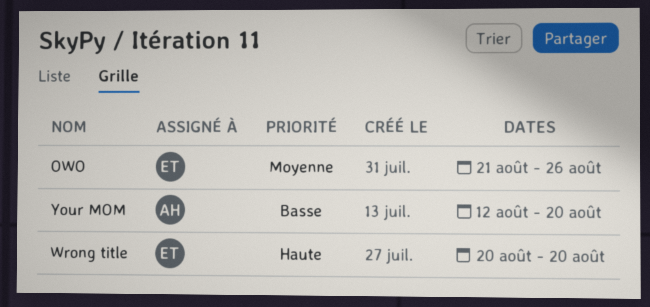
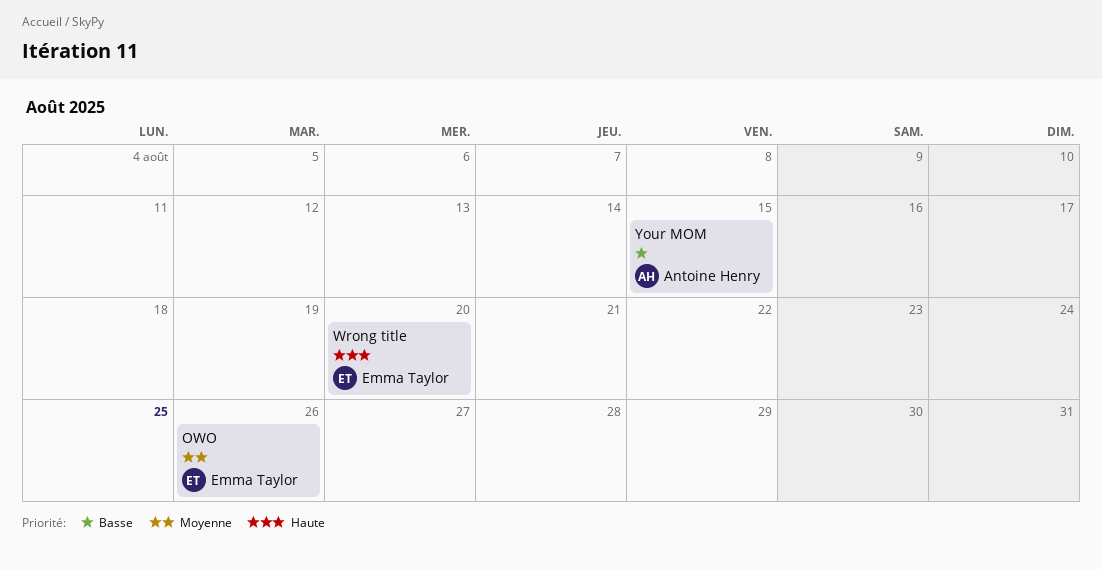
Your MOM, due: Aug 20 -> Aug 15

